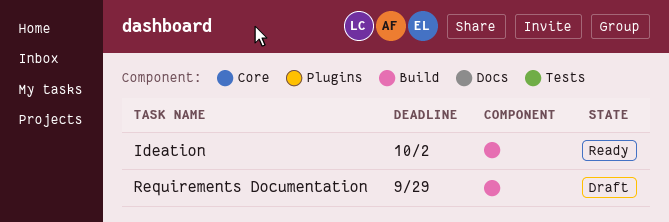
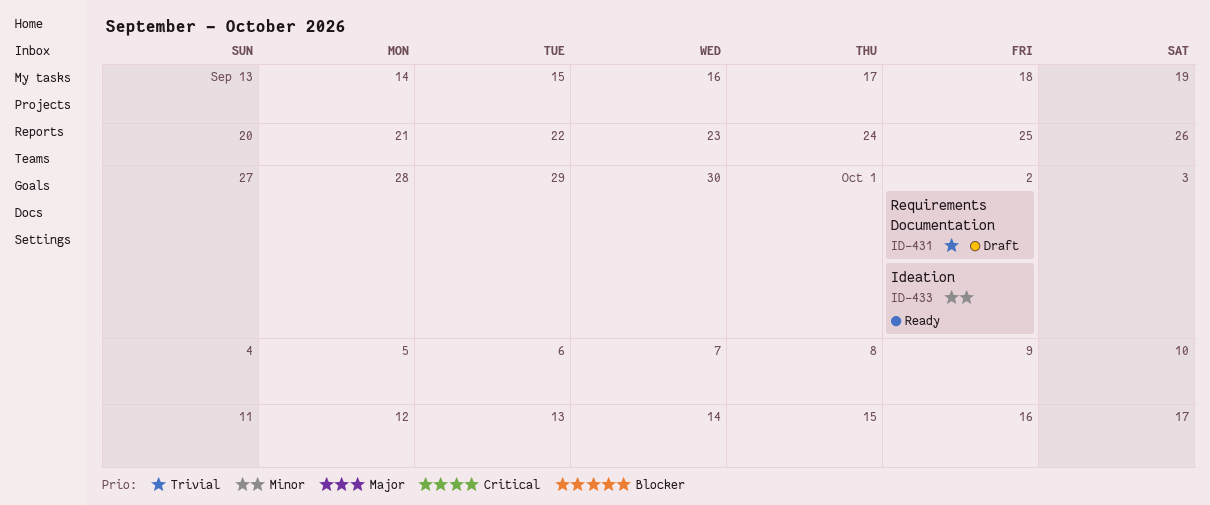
Requirements Documentation, due: Sep 29 -> Oct 2

